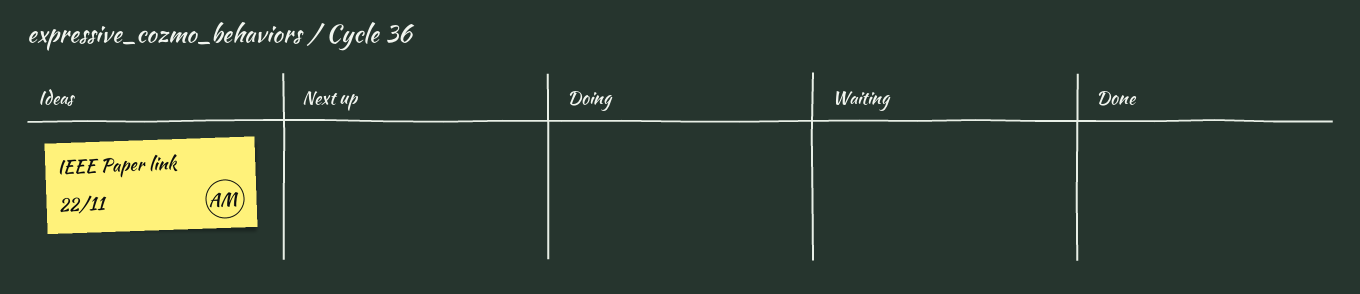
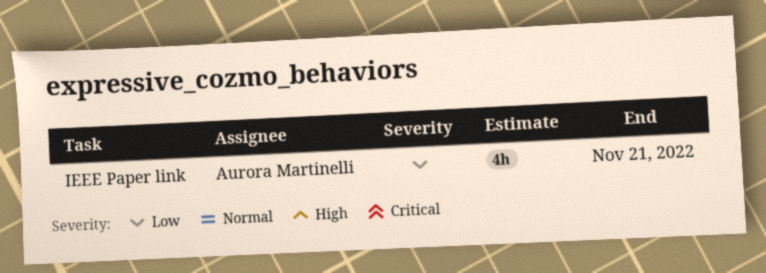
IEEE Paper link, due: Nov 22 -> Nov 21

